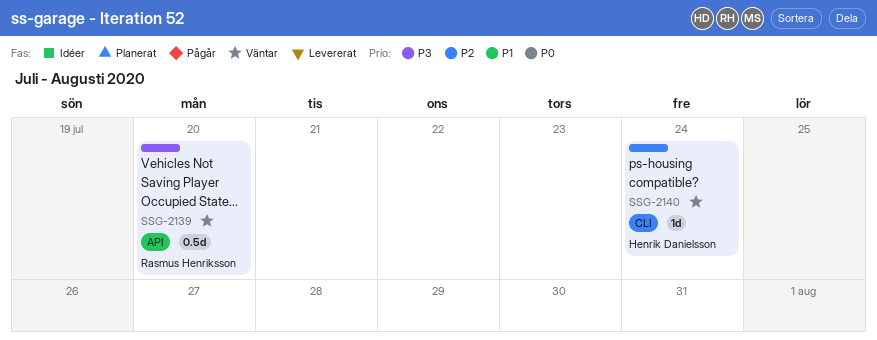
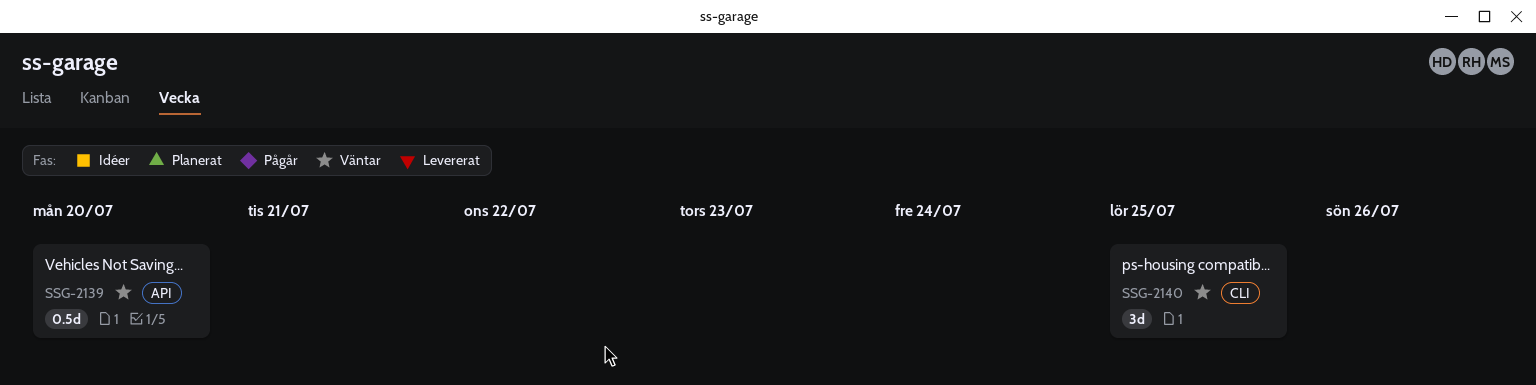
SSG-2140, estimate: 1d -> 3d
SSG-2140, due: Jul 24 -> Jul 25

